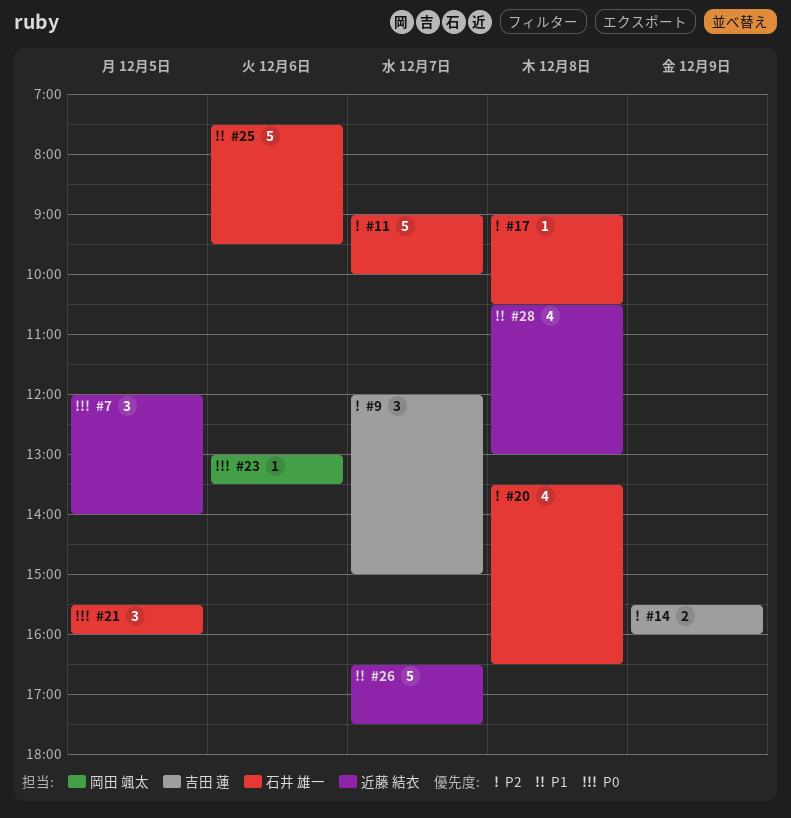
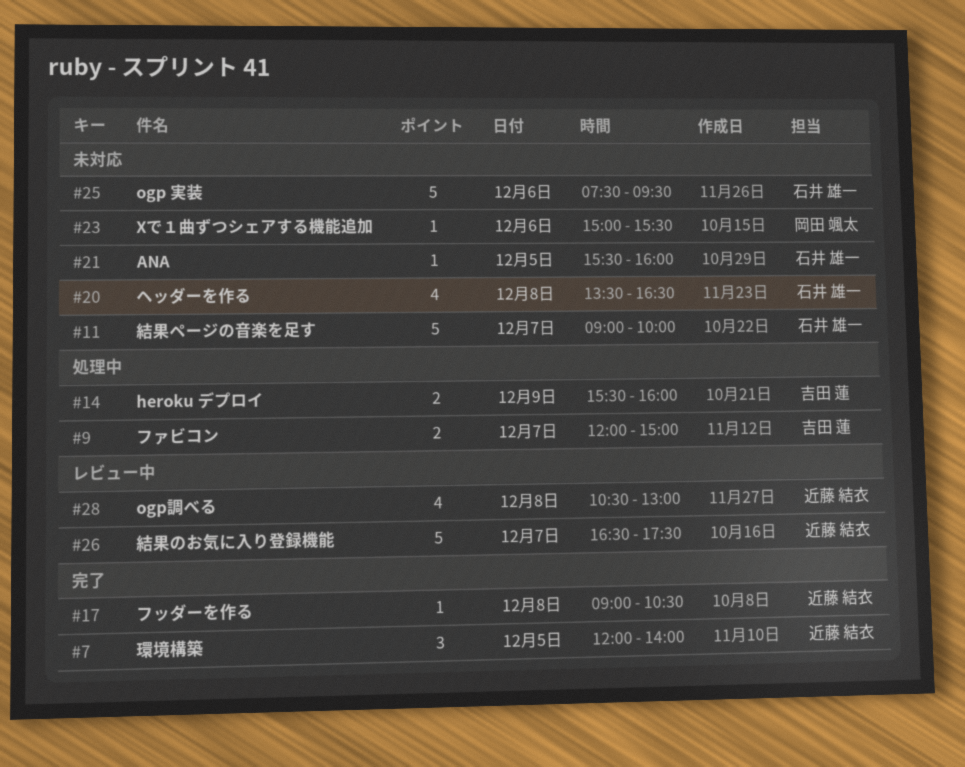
#9, estimate: 3 -> 2
#17, owner: 石井 雄一 -> 近藤 結衣
#21, estimate: 3 -> 1
#23, begins: 13:00 -> 15:00
#23, ends: 13:30 -> 15:30

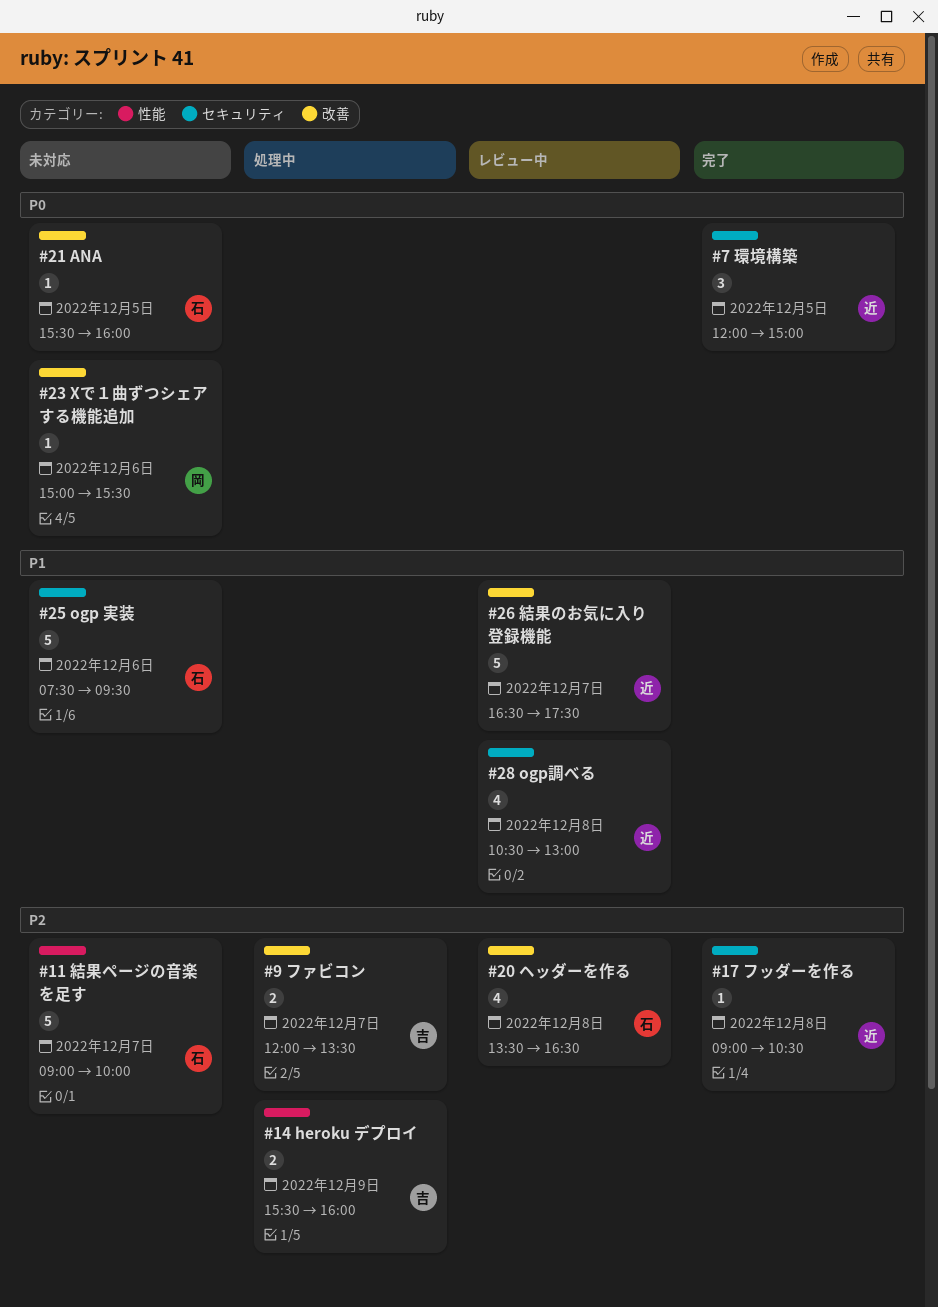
#7, ends: 14:00 -> 15:00
#9, ends: 15:00 -> 13:30
#20, status: 未対応 -> レビュー中

